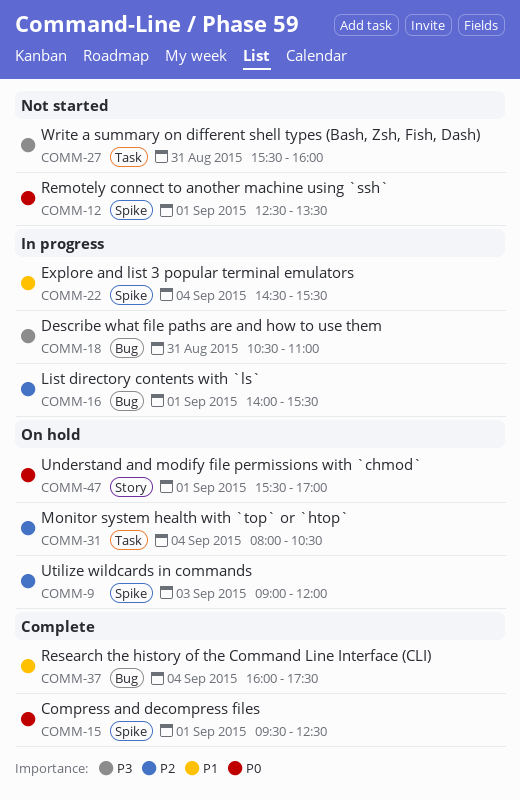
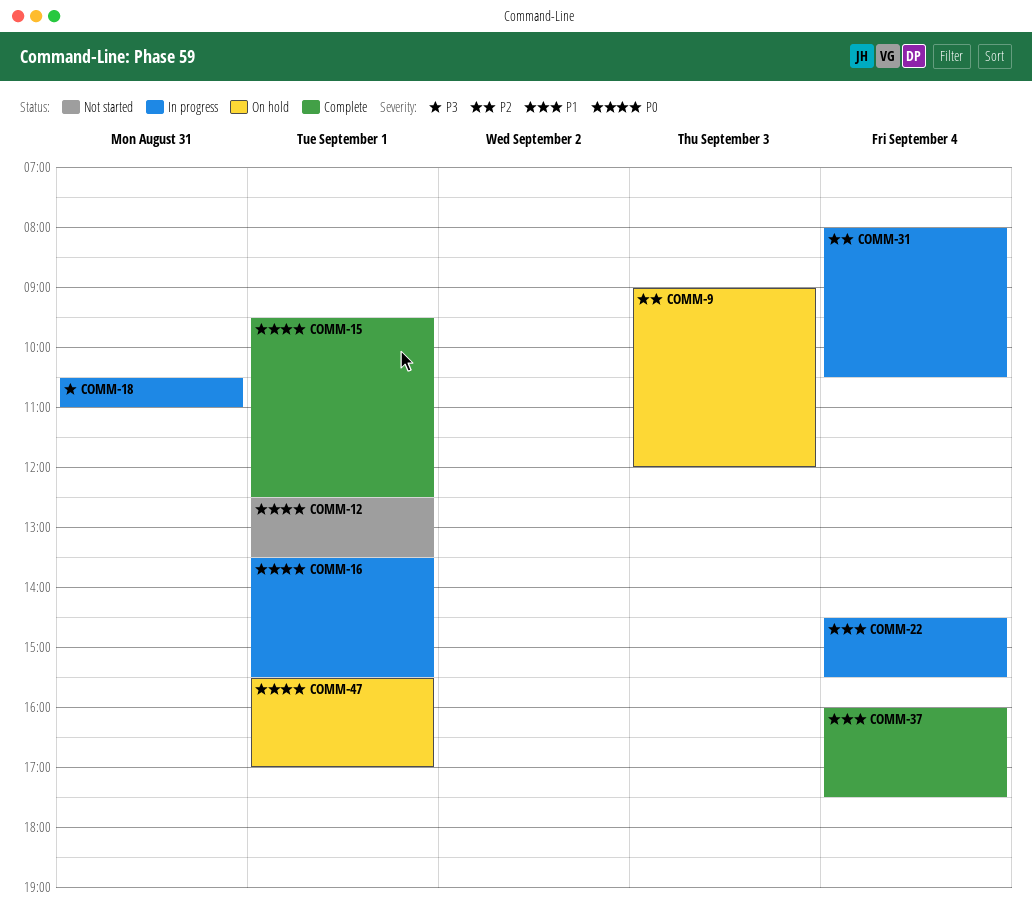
COMM-16, priority: P2 -> P0
COMM-16, begins: 14:00 -> 13:30
COMM-27: present -> none
COMM-31, status: On hold -> In progress

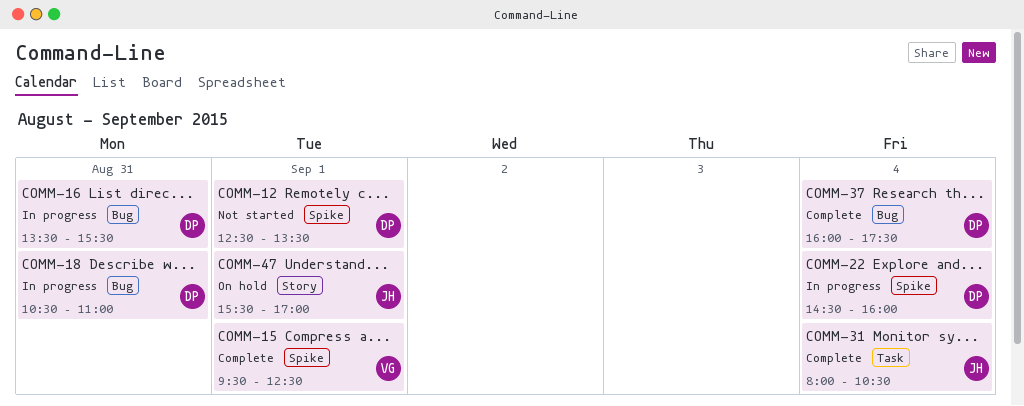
COMM-9: present -> none
COMM-16, day: Sep 1 -> Aug 31
COMM-22, ends: 15:30 -> 16:00
COMM-31, status: In progress -> Complete

